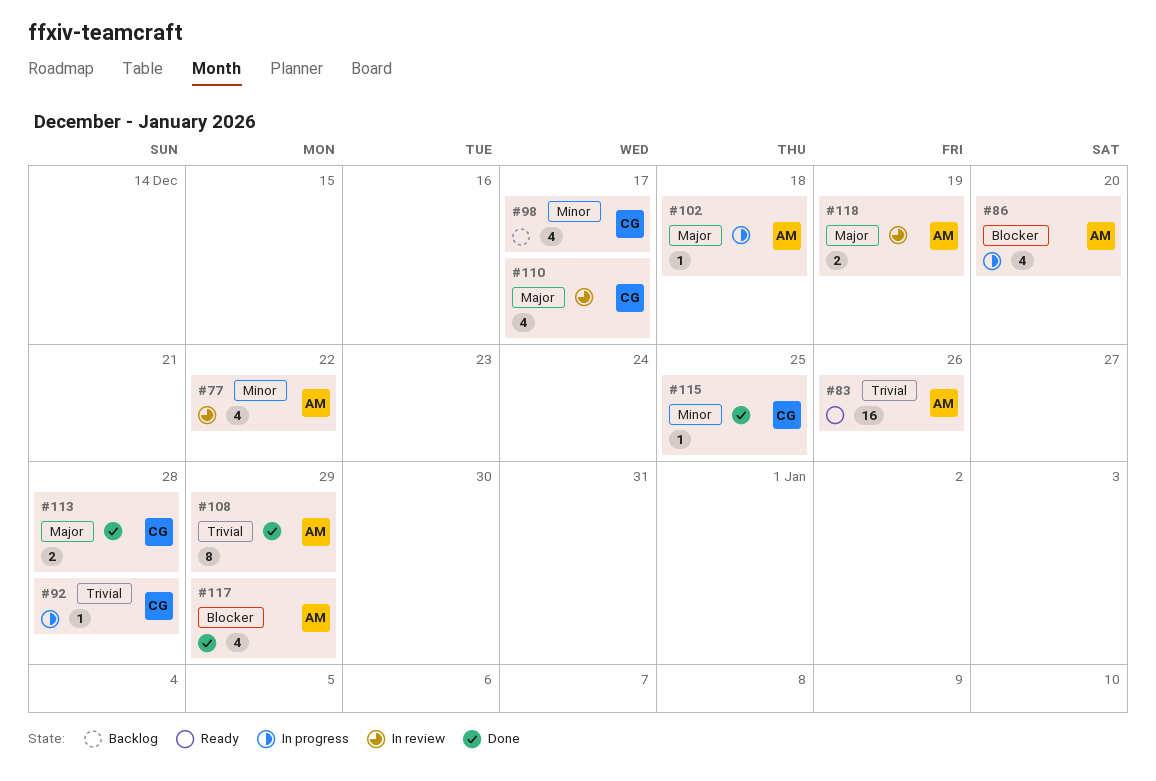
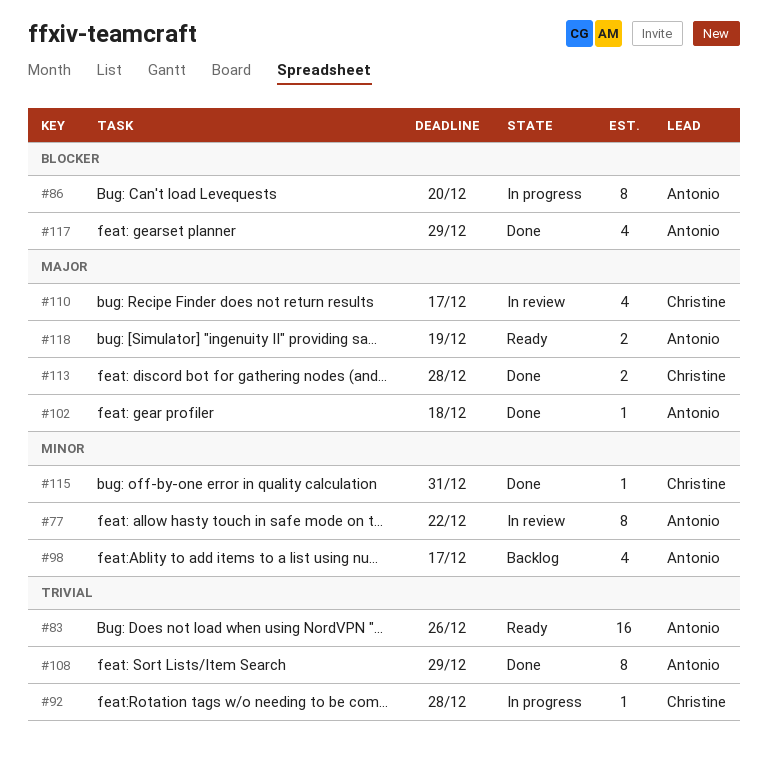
#77, estimate: 4 -> 8
#86, estimate: 4 -> 8
#98, owner: Christine -> Antonio
#102, status: In progress -> Done
#115, due: Dec 25 -> Dec 31
#118, status: In review -> Ready

